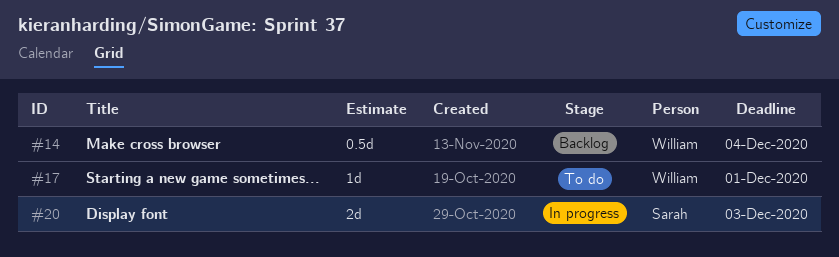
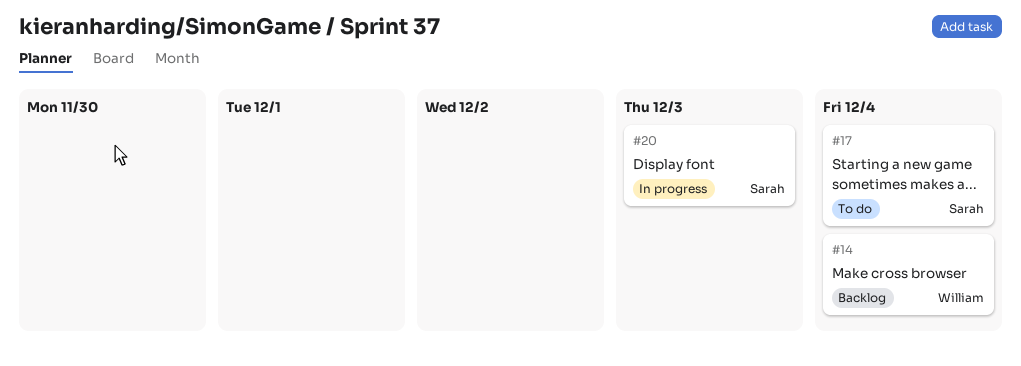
#17, owner: William -> Sarah
#17, due: Dec 1 -> Dec 4

